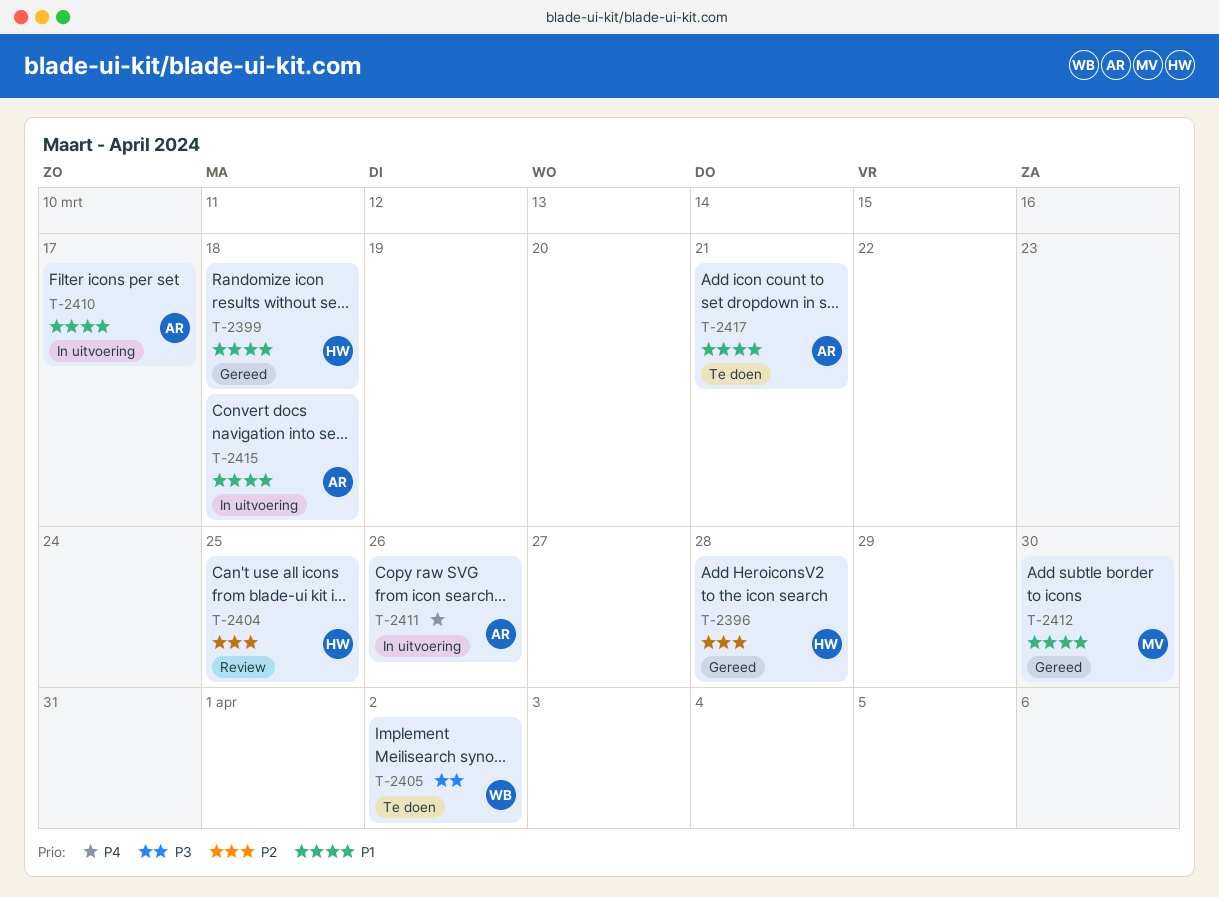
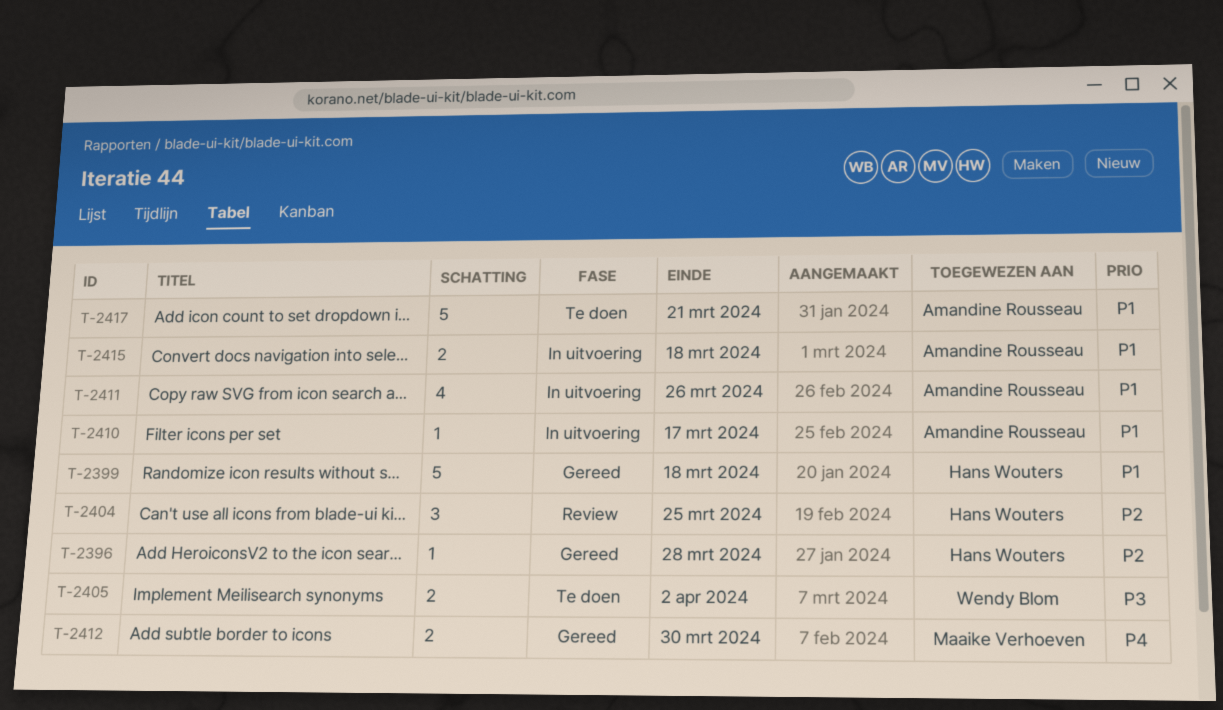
T-2411, priority: P4 -> P1
T-2412, priority: P1 -> P4

